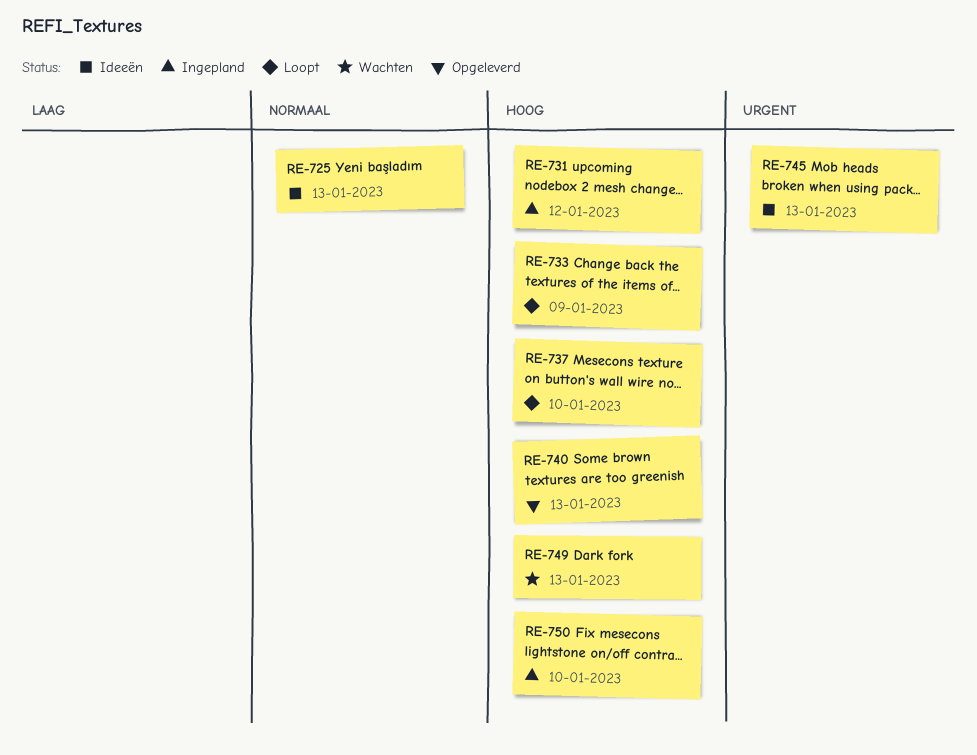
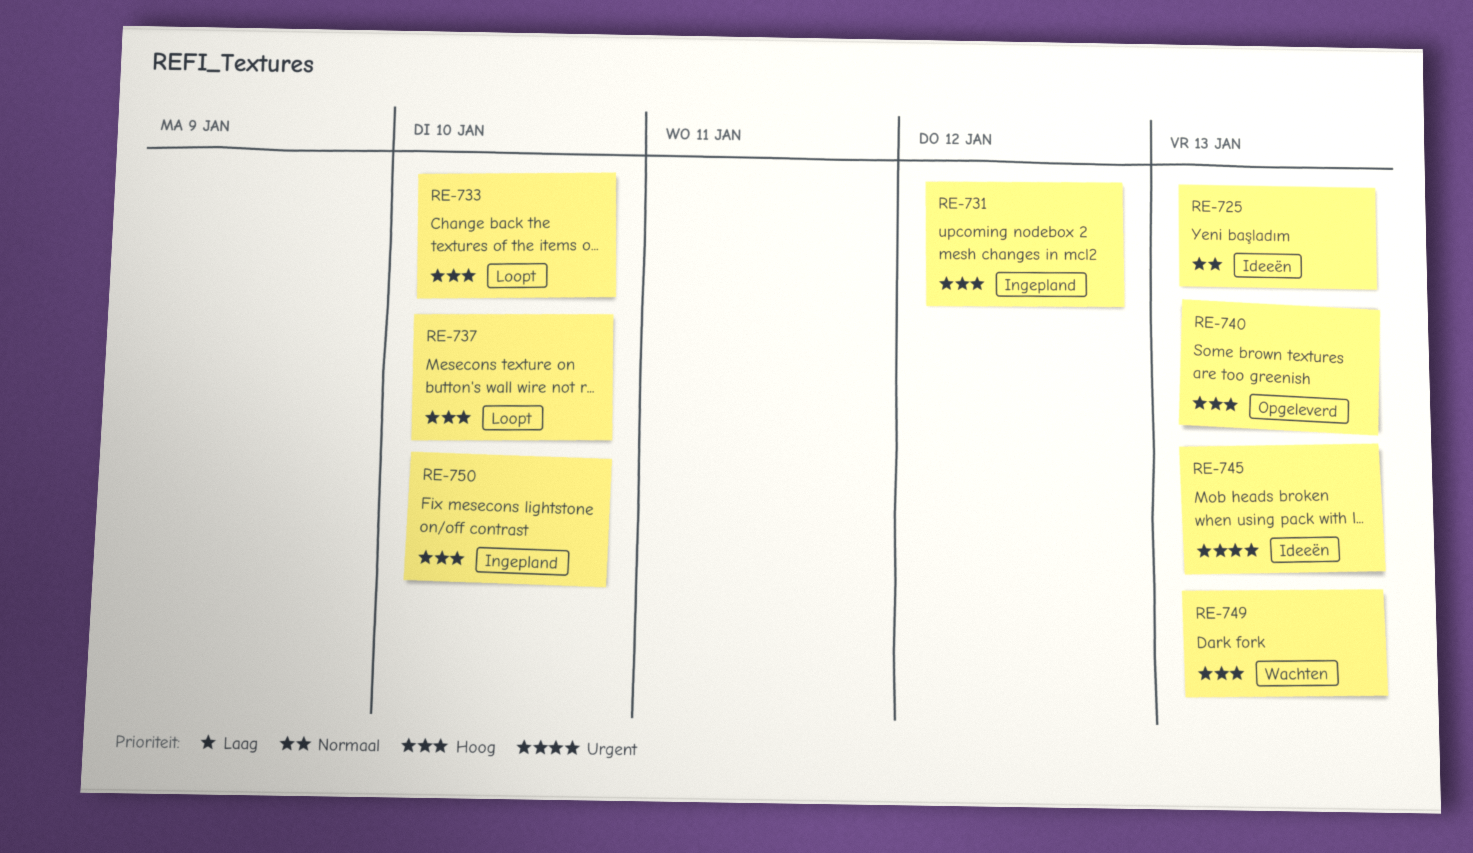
RE-733, due: Jan 9 -> Jan 10

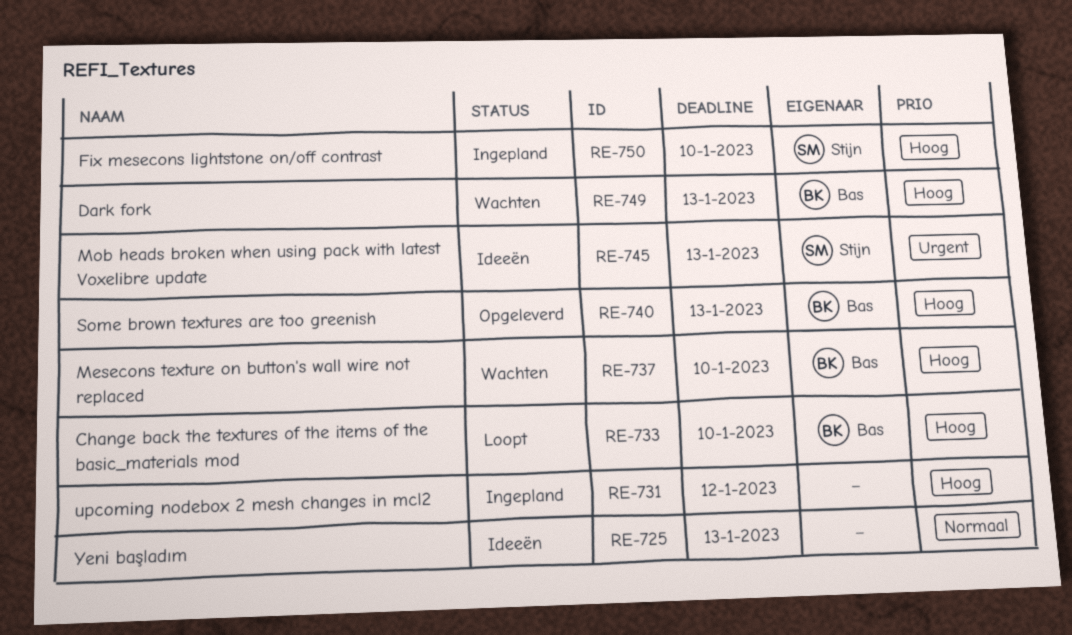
RE-737, status: Loopt -> Wachten

